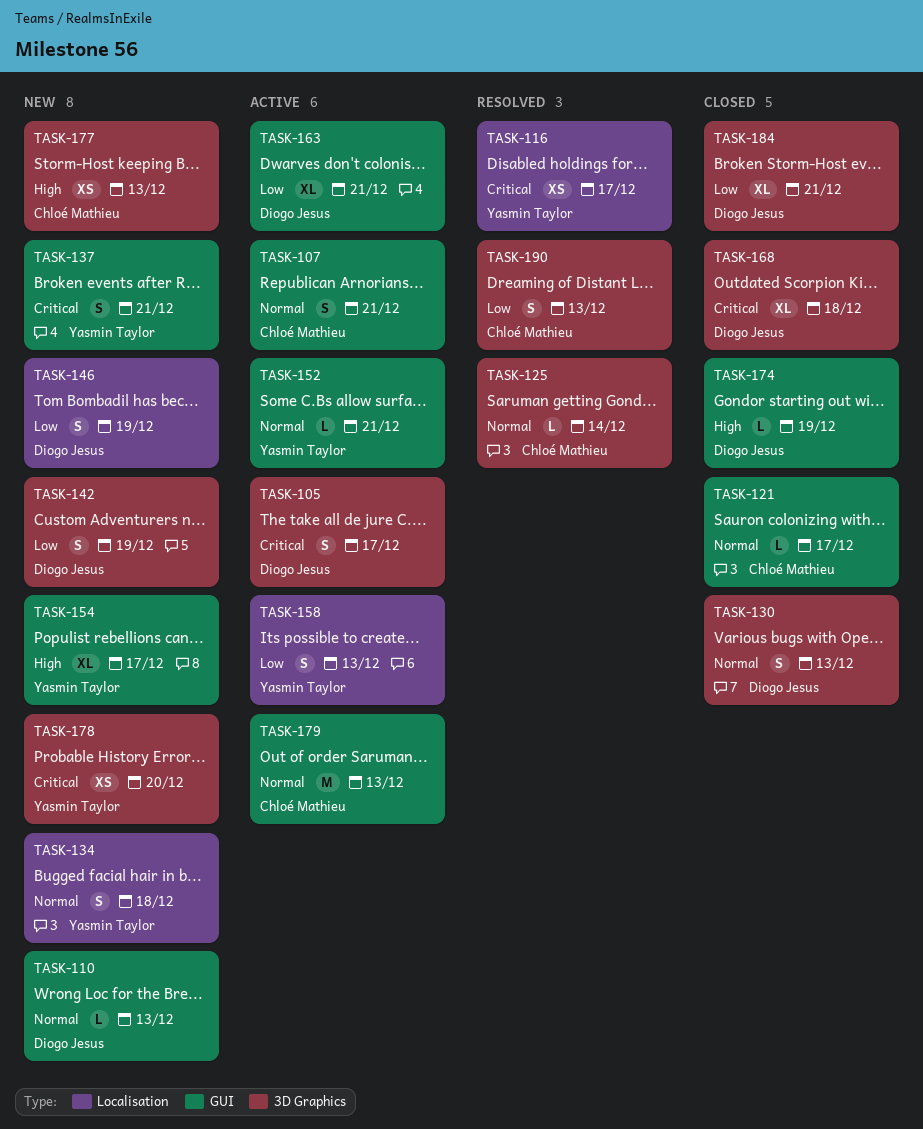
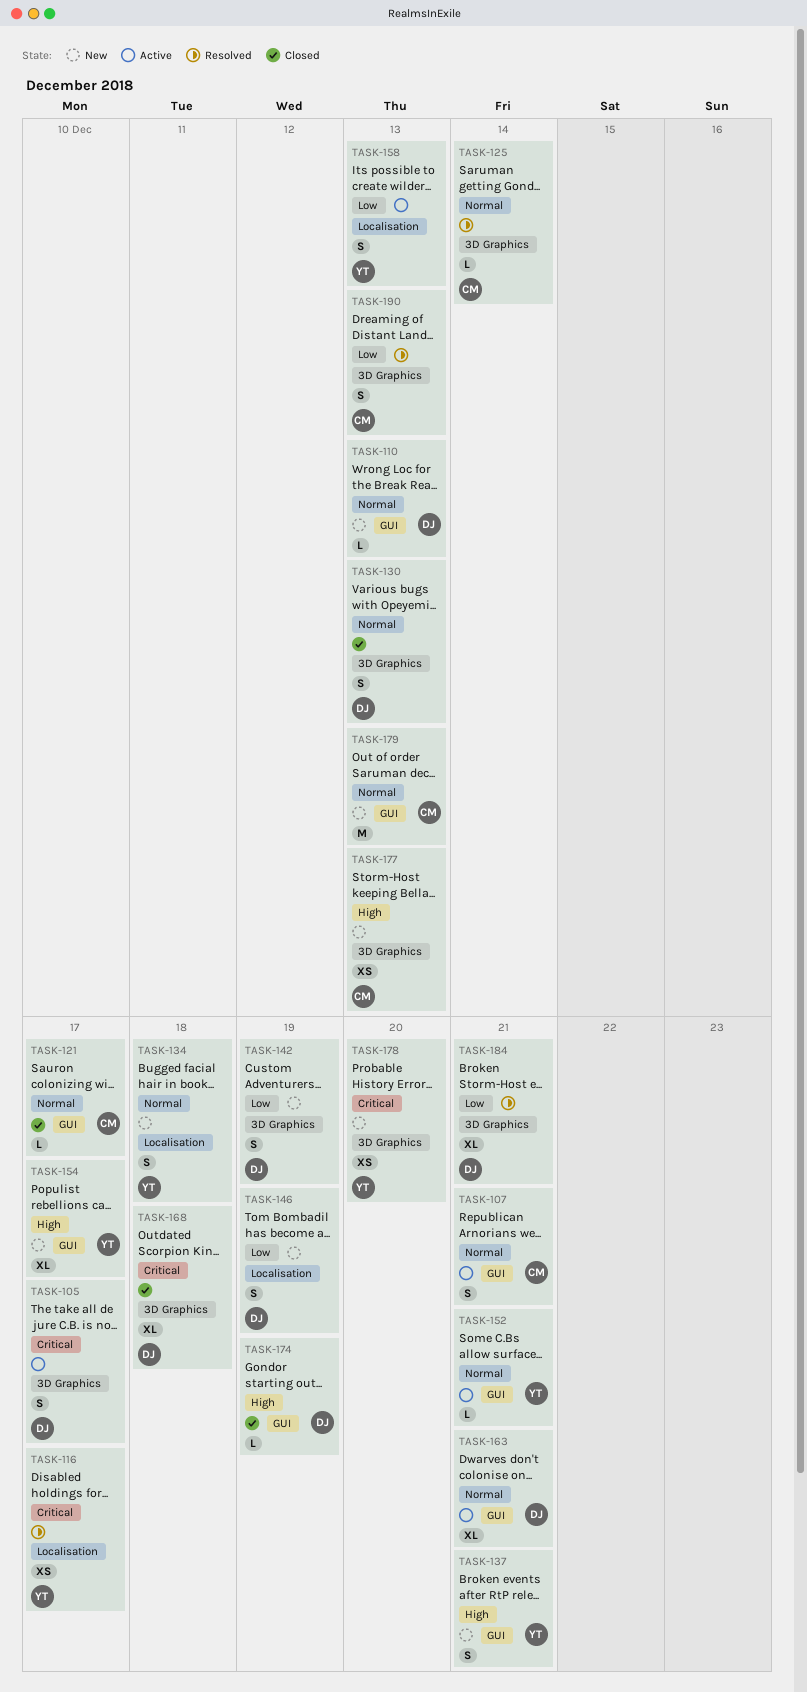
TASK-137, priority: Critical -> High
TASK-163, priority: Low -> Normal
TASK-179, status: Active -> New
TASK-184, status: Closed -> Resolved

